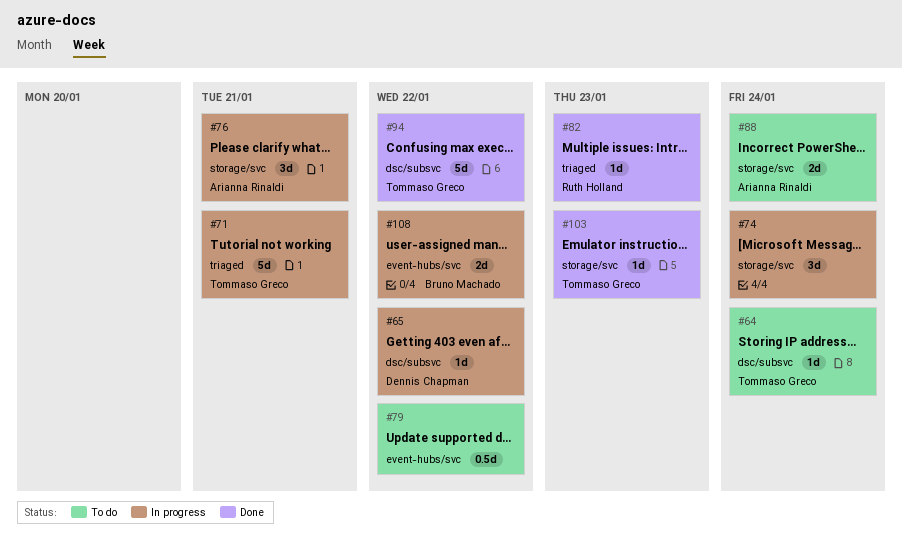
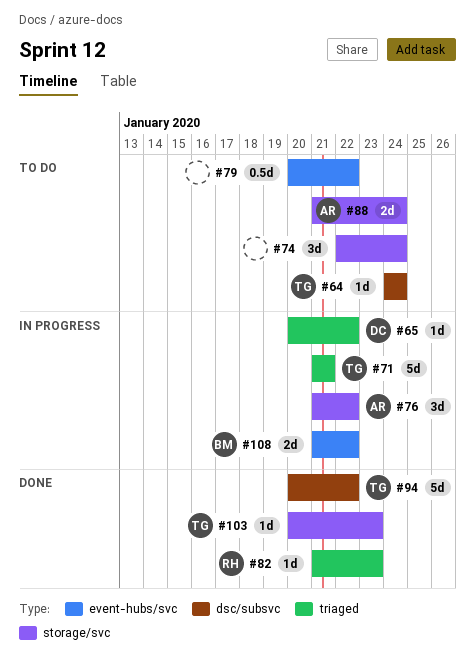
#65, label: dsc/subsvc -> triaged
#74, status: In progress -> To do
#76, due: Jan 21 -> Jan 22

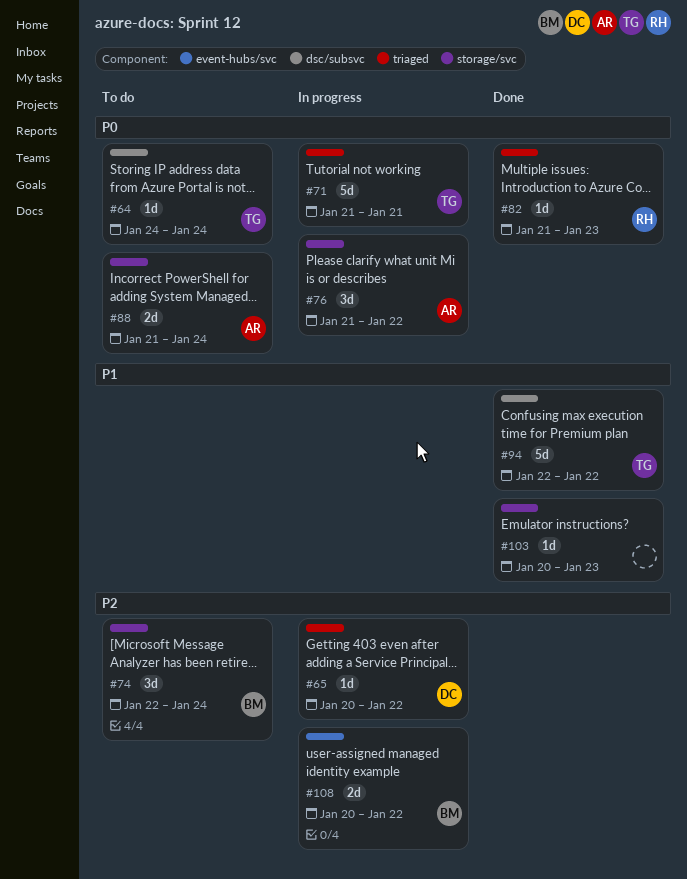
#74, owner: none -> BM
#79: present -> none
#94, start: Jan 20 -> Jan 22
#103, owner: TG -> none
#108, start: Jan 21 -> Jan 20

